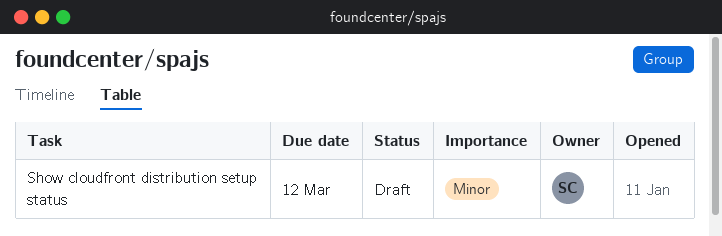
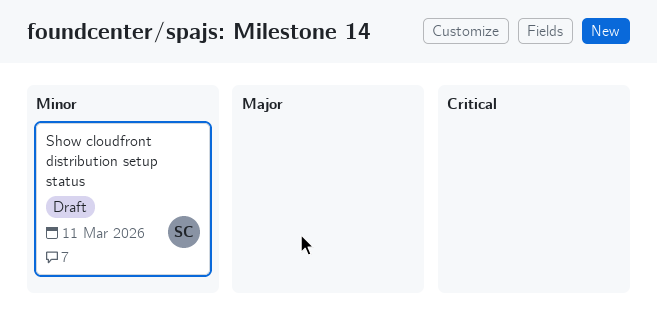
Show cloudfront distribution setup status, due: Mar 12 -> Mar 11

